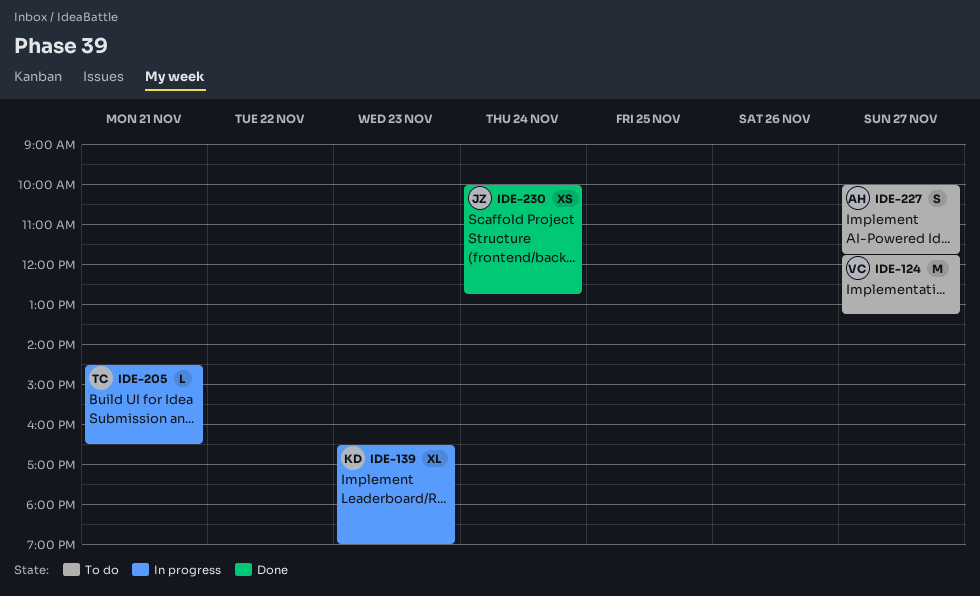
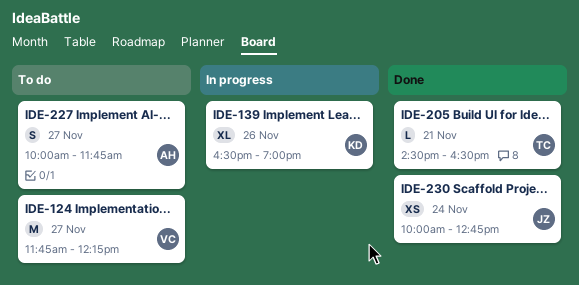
IDE-124, ends: 13:15 -> 12:15
IDE-139, day: Nov 23 -> Nov 26
IDE-205, status: In progress -> Done

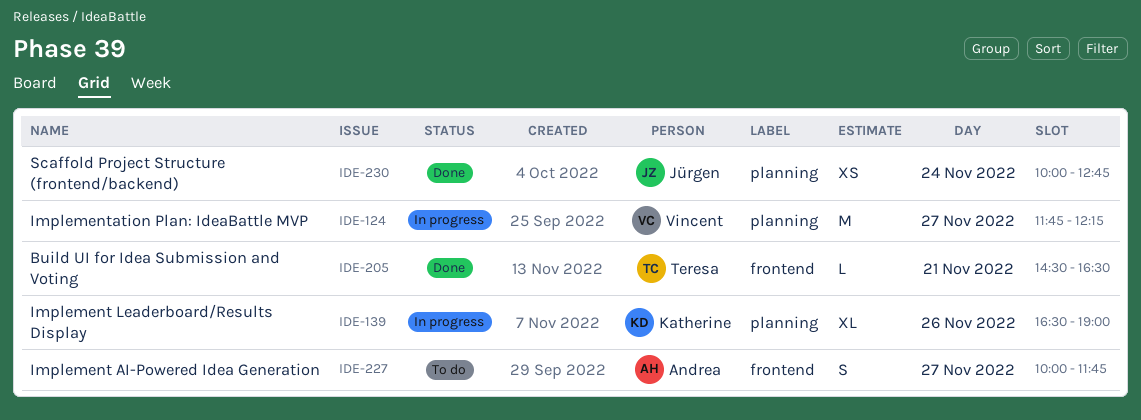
IDE-124, status: To do -> In progress

